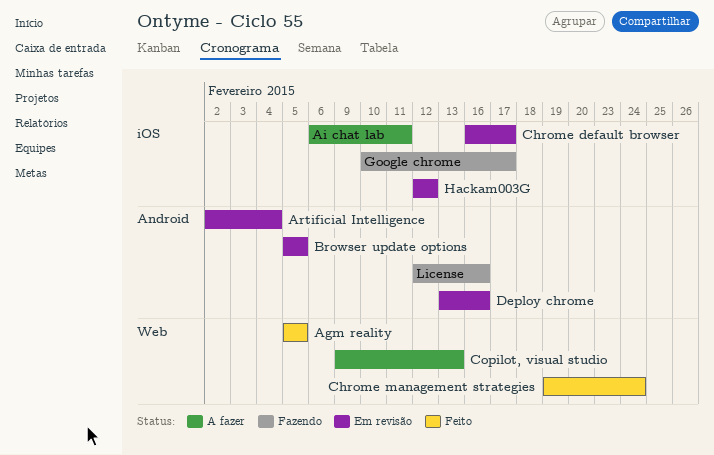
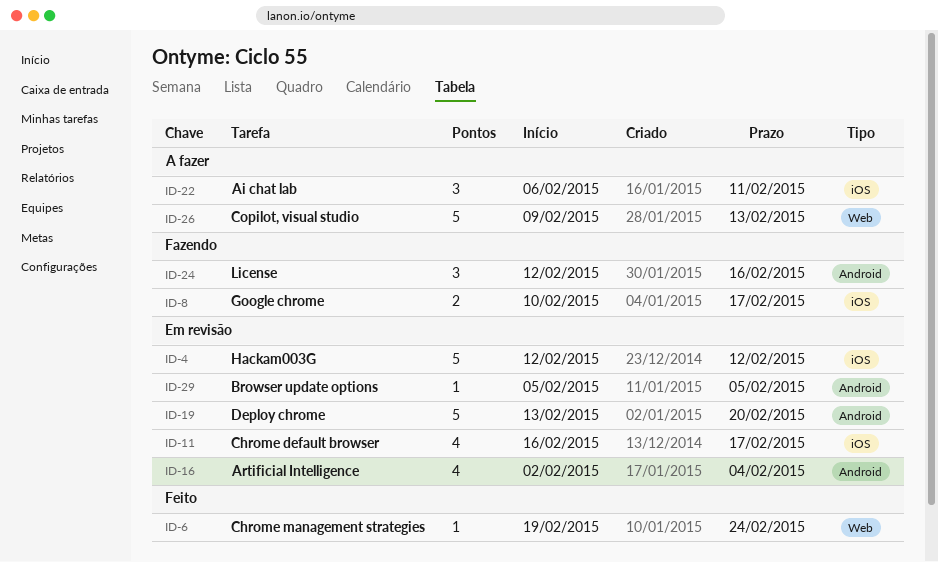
Agm reality: present -> none
Deploy chrome, due: Feb 16 -> Feb 20

